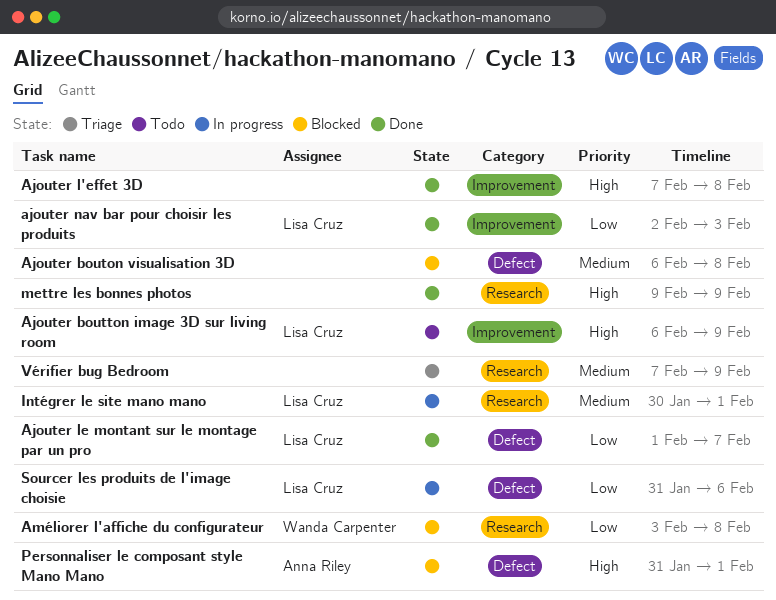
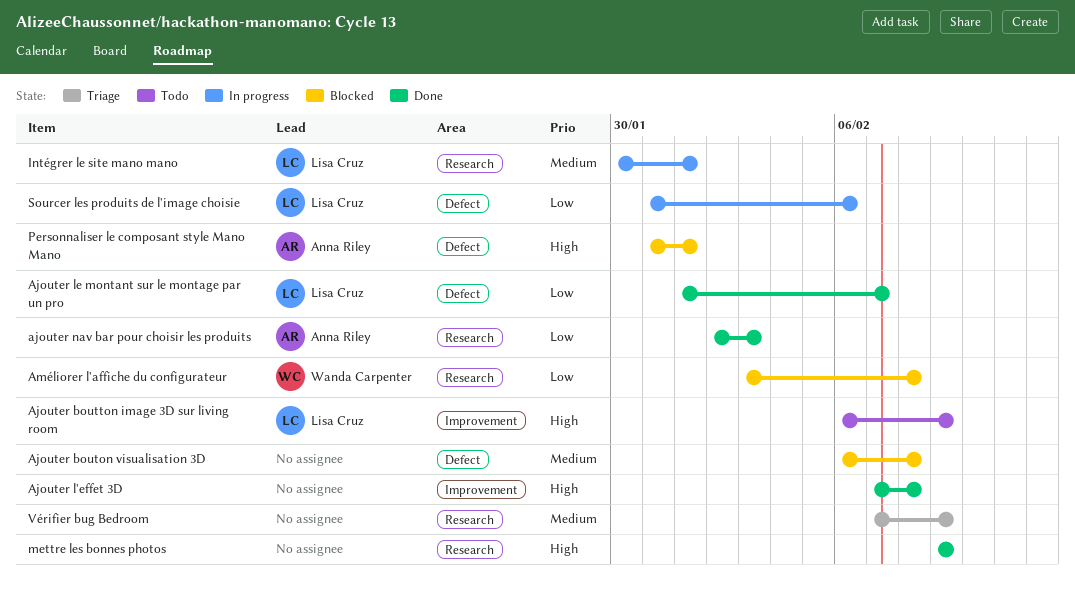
ajouter nav bar pour choisir les produits, owner: Lisa Cruz -> Anna Riley
ajouter nav bar pour choisir les produits, label: Improvement -> Research

